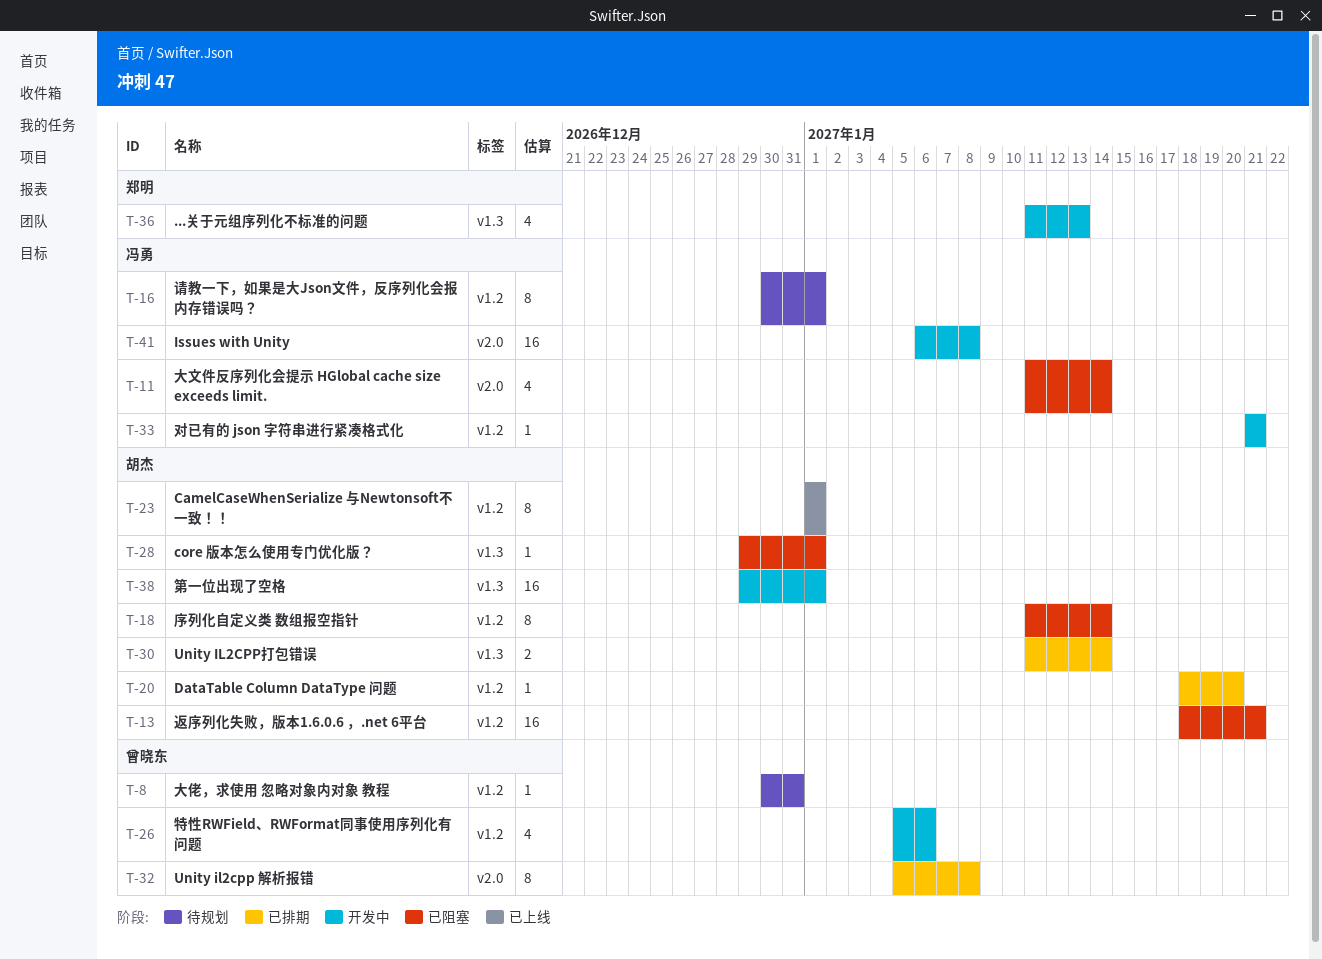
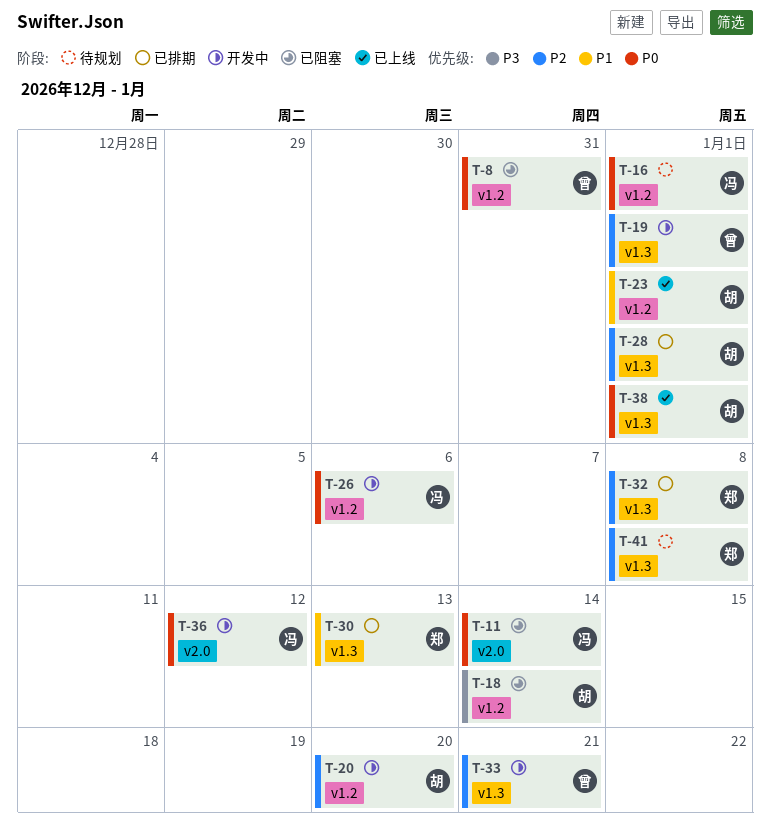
T-8, status: 待规划 -> 已阻塞
T-13: present -> none
T-19: none -> present
T-20, status: 已排期 -> 开发中
T-26, owner: 曾晓东 -> 冯勇
T-28, status: 已阻塞 -> 已排期
T-30, owner: 胡杰 -> 郑明
T-30, due: Jan 14 -> Jan 13
T-32, owner: 曾晓东 -> 郑明
T-32, label: v2.0 -> v1.3
T-33, owner: 冯勇 -> 曾晓东
T-33, label: v1.2 -> v1.3
T-36, owner: 郑明 -> 冯勇
T-36, label: v1.3 -> v2.0
T-36, due: Jan 13 -> Jan 12
T-38, status: 开发中 -> 已上线
T-41, status: 开发中 -> 待规划
T-41, owner: 冯勇 -> 郑明
T-41, label: v2.0 -> v1.3

